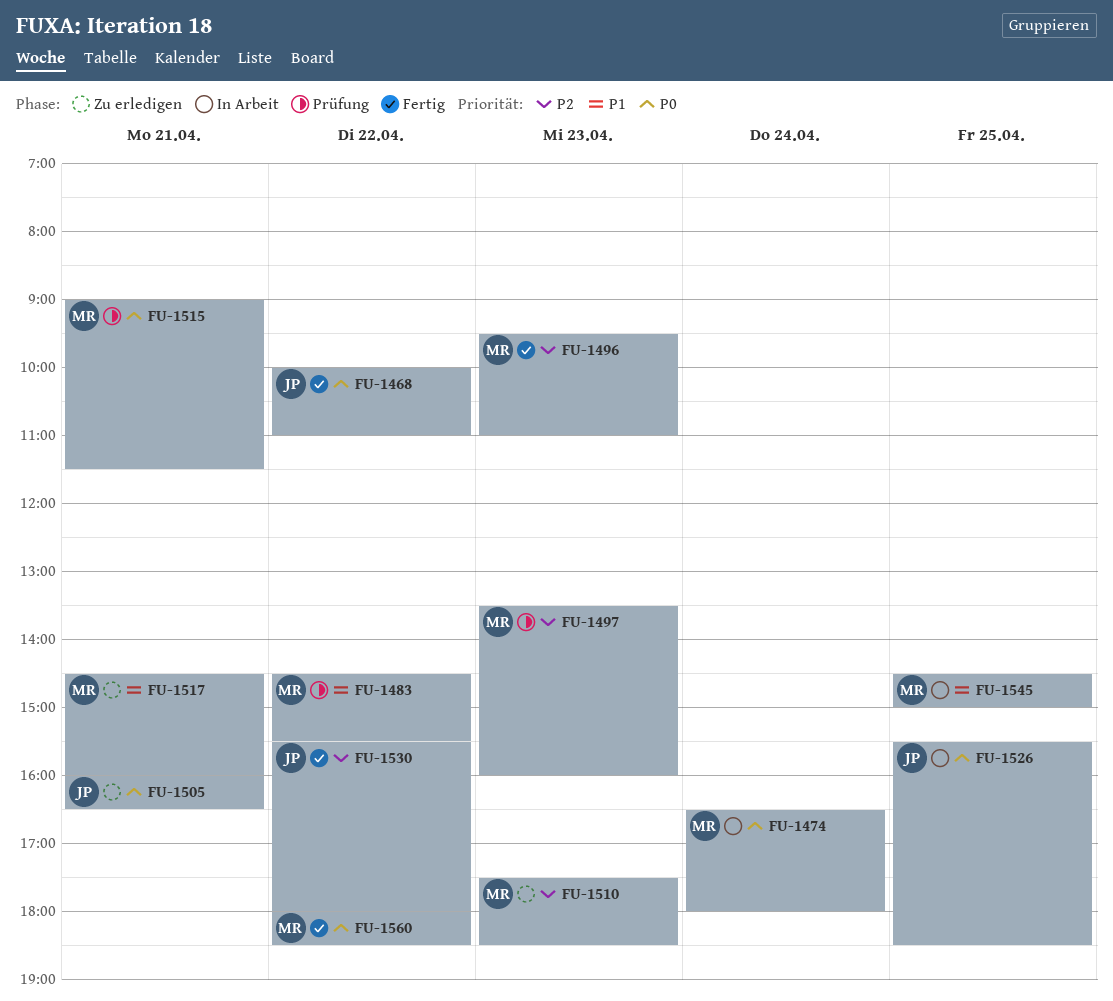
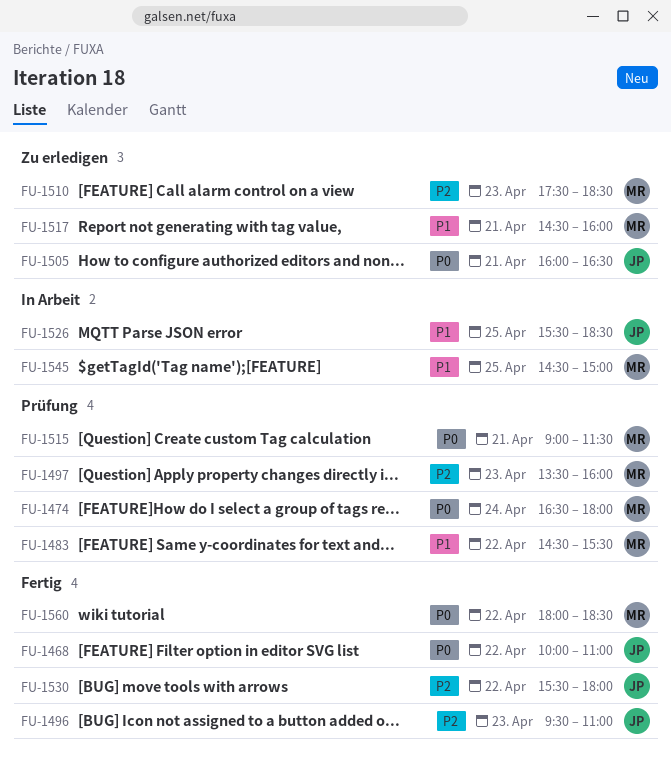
FU-1474, status: In Arbeit -> Prüfung
FU-1496, owner: MR -> JP
FU-1526, priority: P0 -> P1

